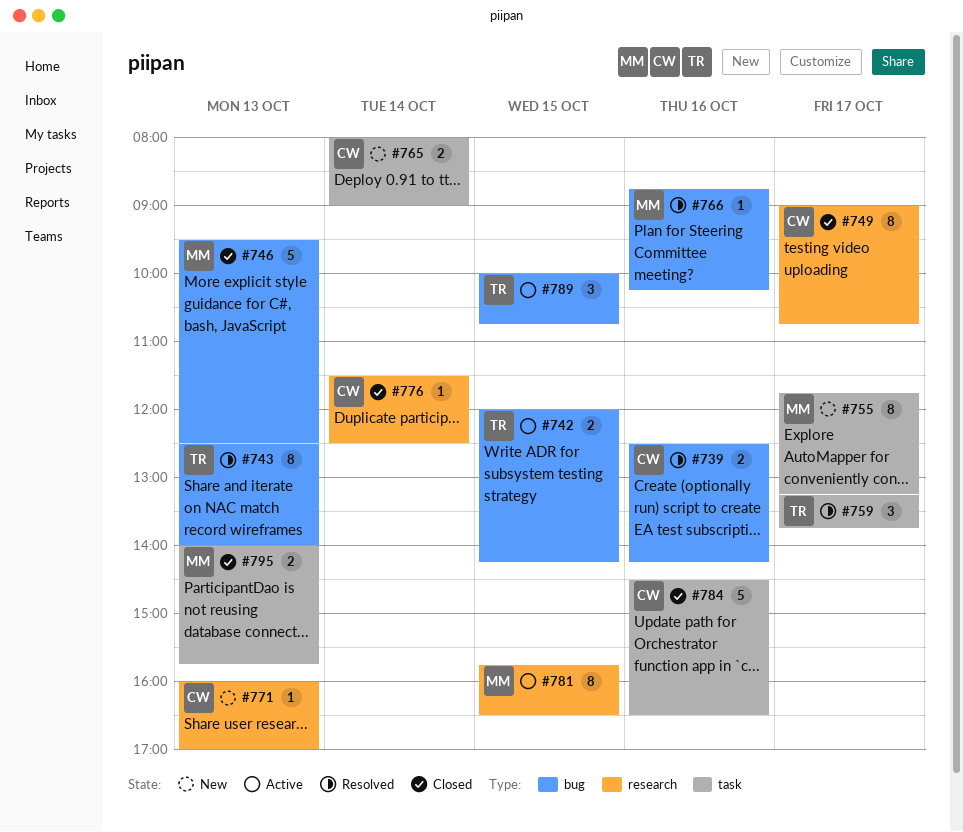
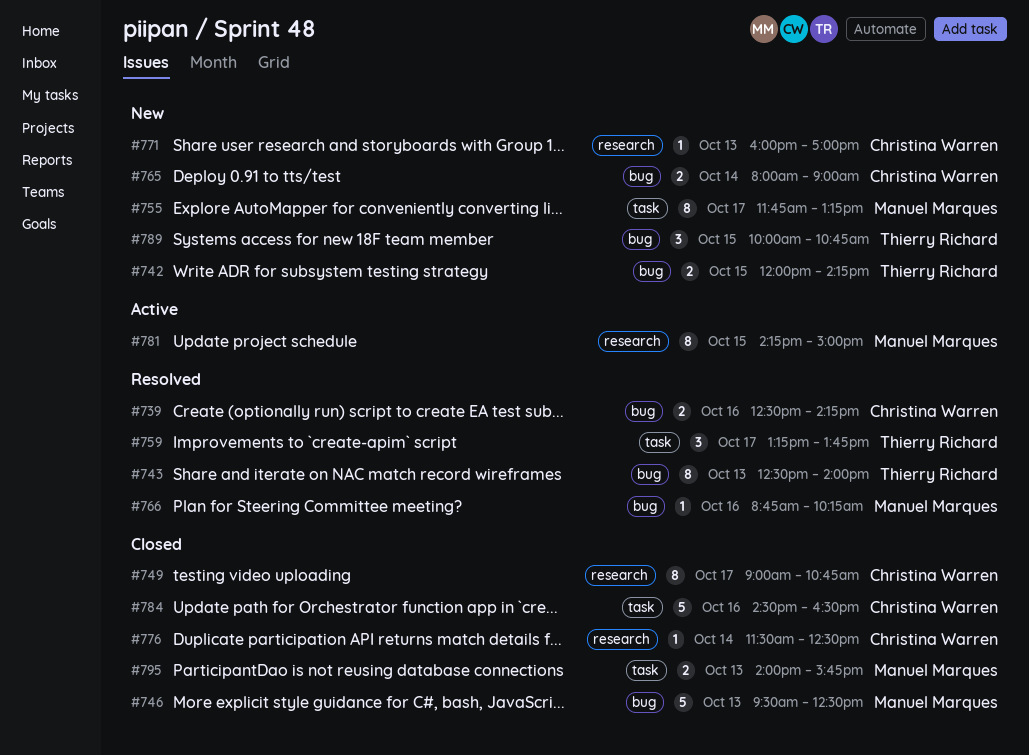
#742, status: Active -> New
#765, label: task -> bug
#781, begins: 15:45 -> 14:15
#781, ends: 16:30 -> 15:00
#789, status: Active -> New

